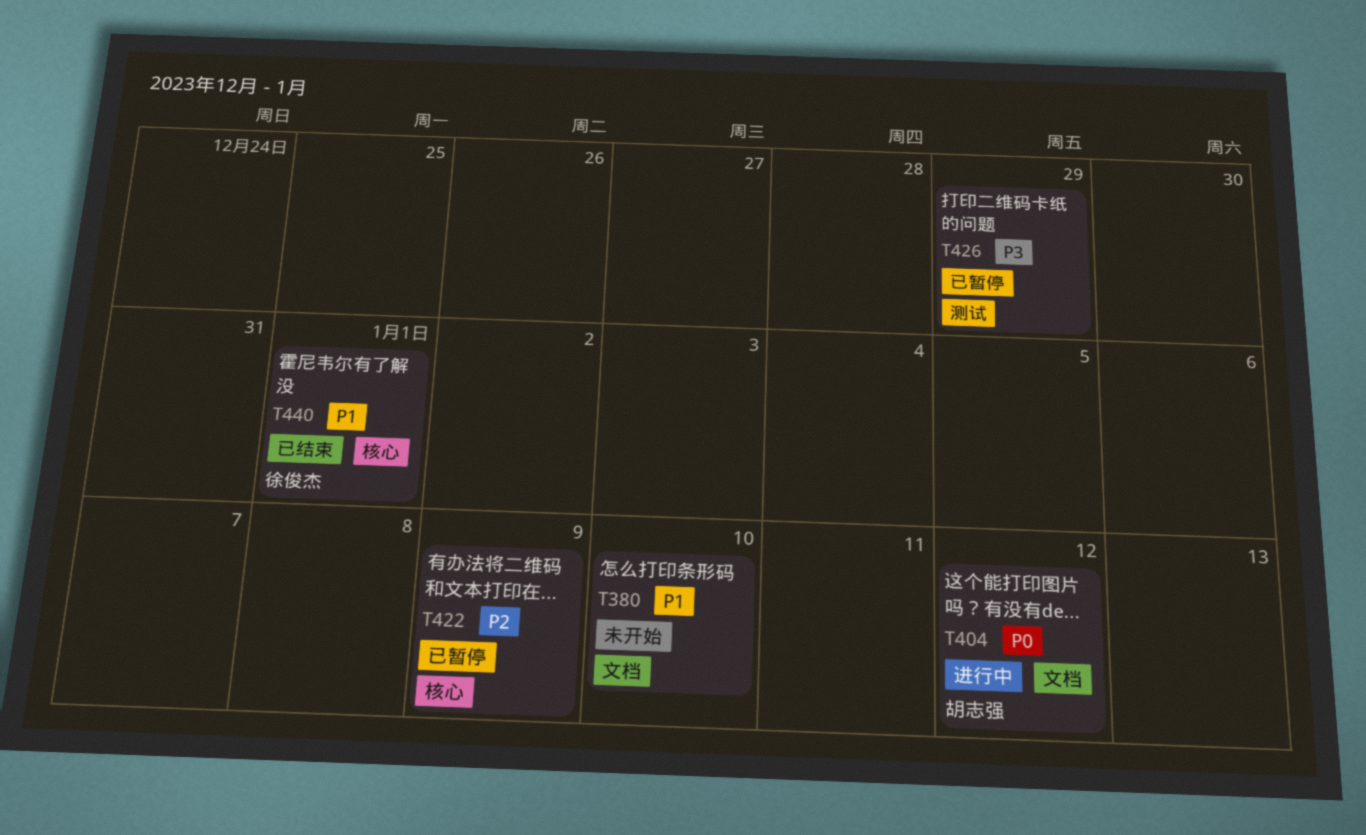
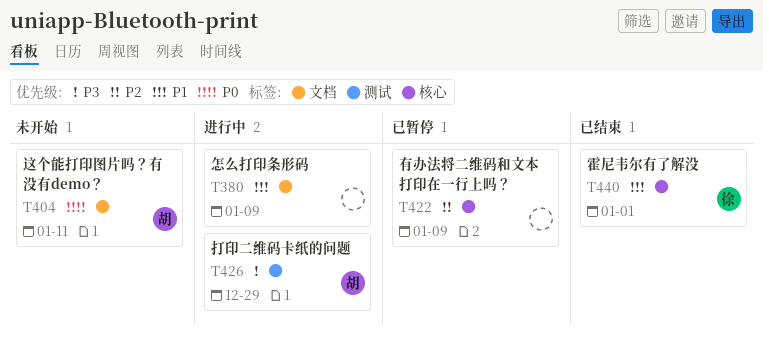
T380, status: 未开始 -> 进行中
T380, due: Jan 10 -> Jan 9
T404, status: 进行中 -> 未开始
T404, due: Jan 12 -> Jan 11
T426, status: 已暂停 -> 进行中
T426, owner: none -> 胡志强

